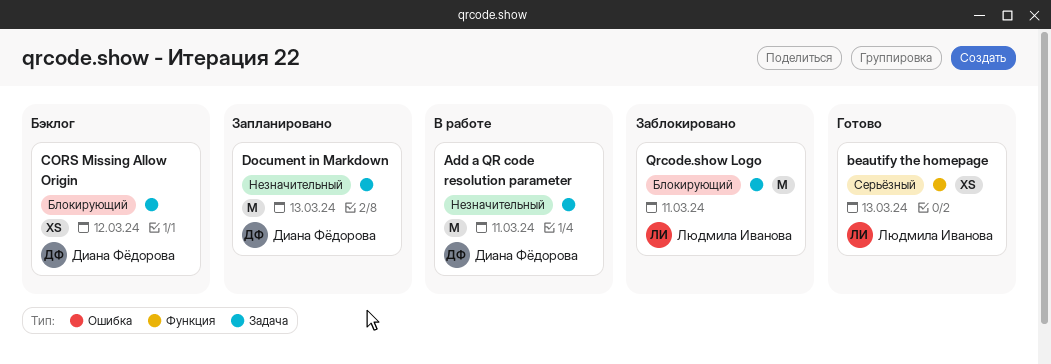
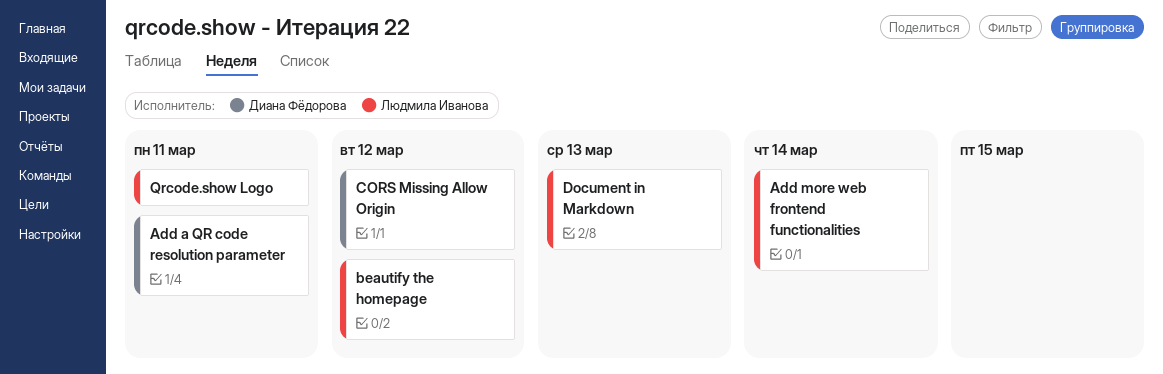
Add more web frontend functionalities: none -> present
beautify the homepage, due: Mar 13 -> Mar 12
Document in Markdown, owner: Диана Фёдорова -> Людмила Иванова

